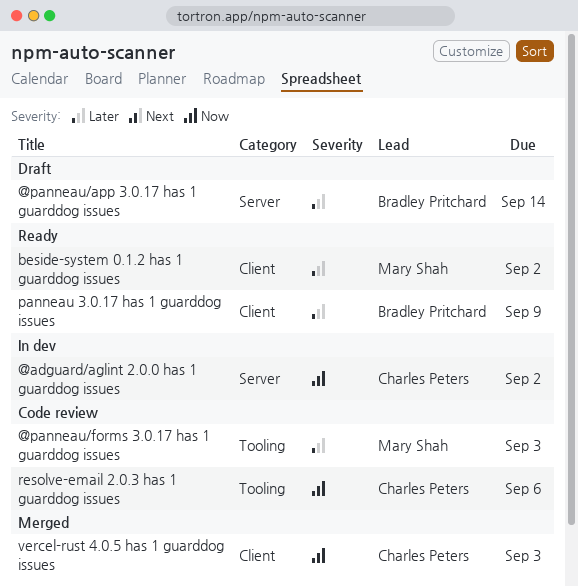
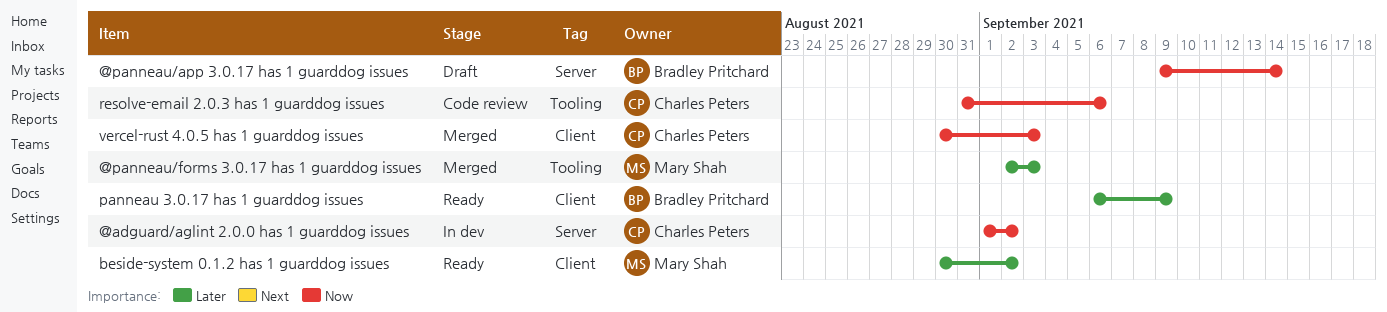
@panneau/app 3.0.17 has 1 guarddog issues, priority: Later -> Now
@panneau/forms 3.0.17 has 1 guarddog issues, status: Code review -> Merged

